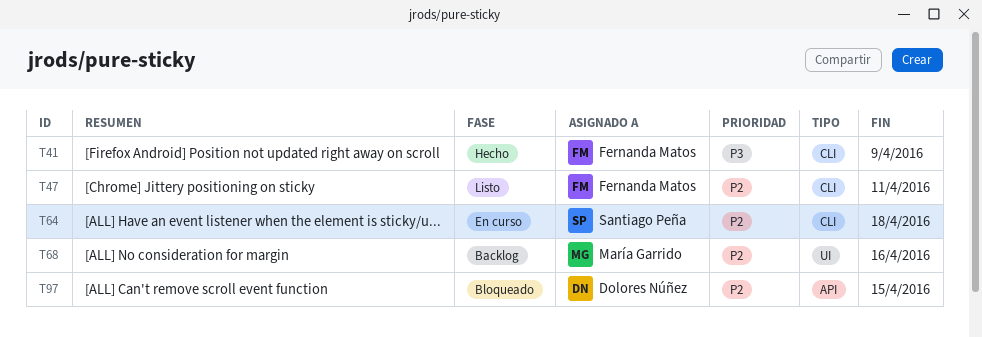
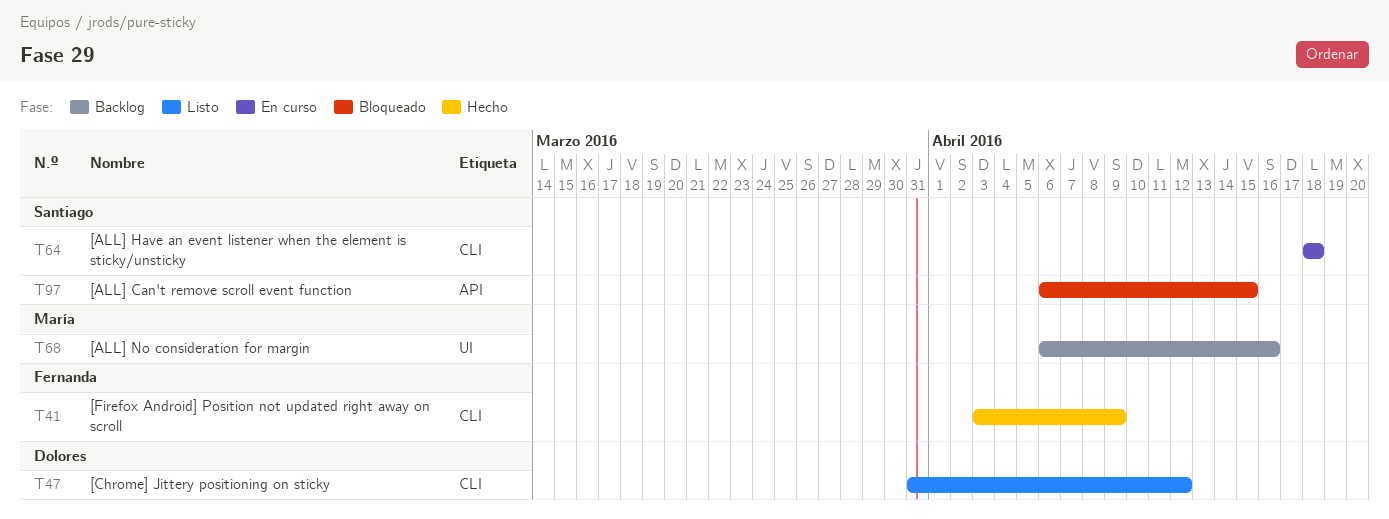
T47, owner: Fernanda Matos -> Dolores Núñez
T47, due: Apr 11 -> Apr 12
T97, owner: Dolores Núñez -> Santiago Peña

